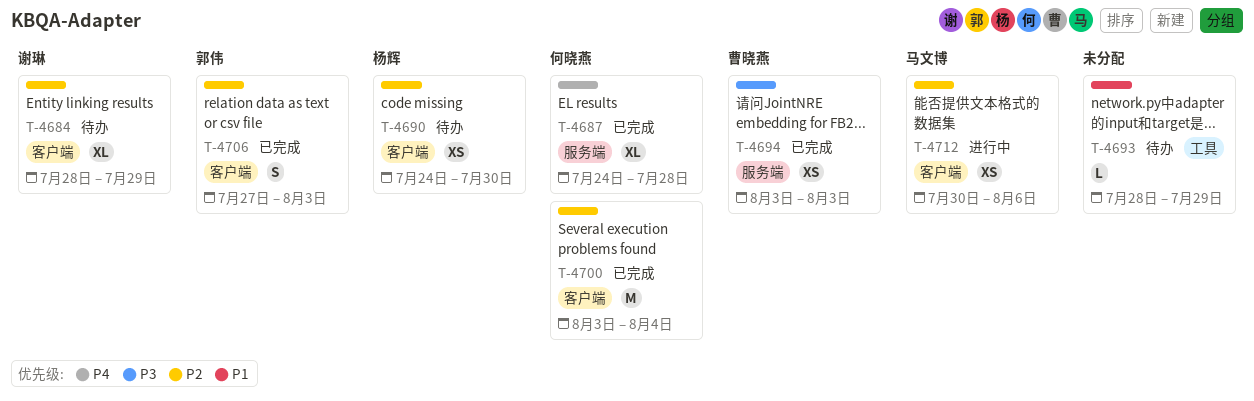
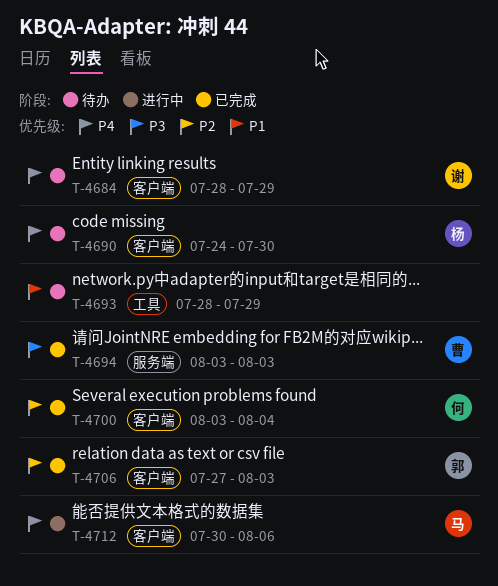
T-4684, priority: P2 -> P4
T-4687: present -> none
T-4690, priority: P2 -> P4
T-4712, priority: P2 -> P4

